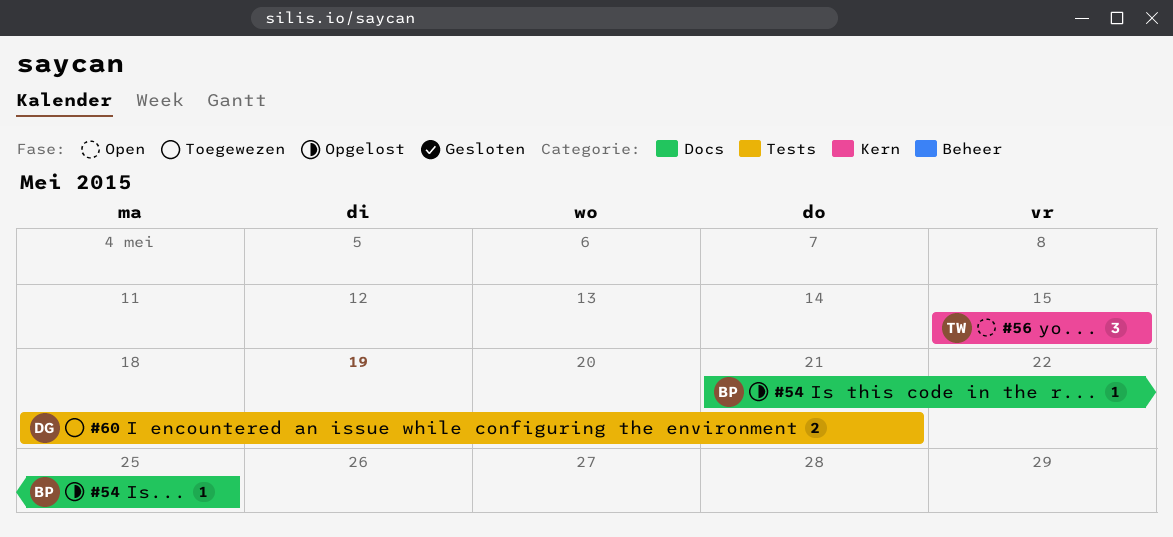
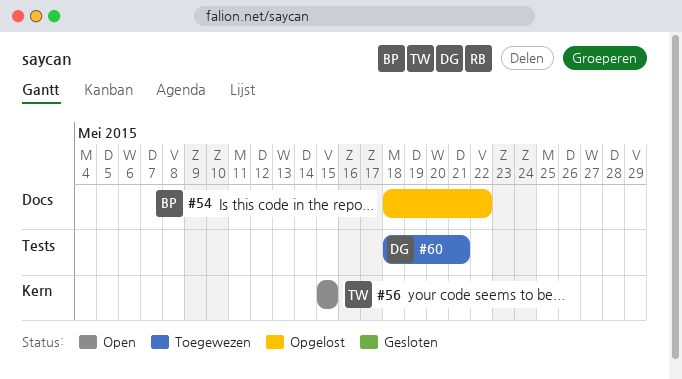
#54, start: May 21 -> May 18
#54, due: May 25 -> May 22

